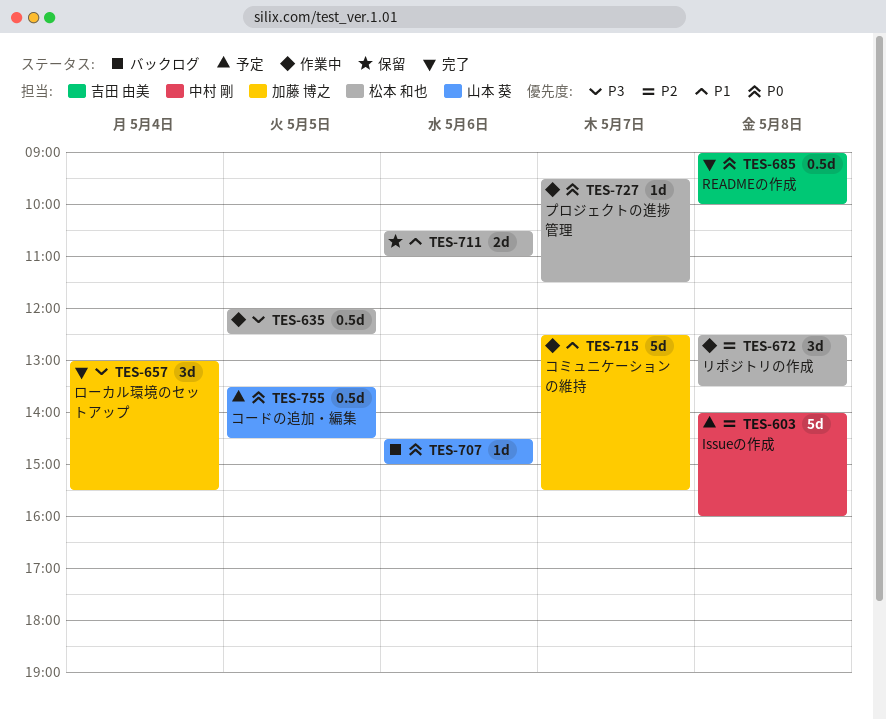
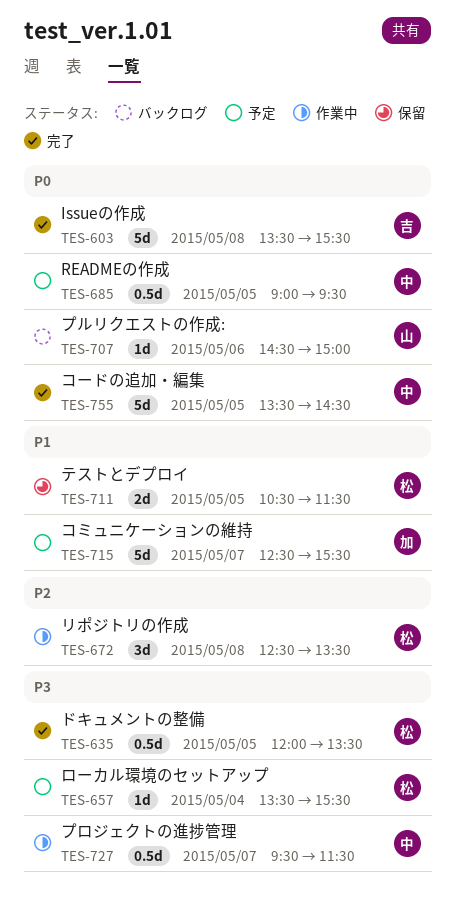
TES-603, status: 予定 -> 完了
TES-603, owner: 中村 剛 -> 吉田 由美
TES-603, priority: P2 -> P0
TES-603, begins: 14:00 -> 13:30
TES-603, ends: 16:00 -> 15:30
TES-635, status: 作業中 -> 完了
TES-635, ends: 12:30 -> 13:30
TES-657, status: 完了 -> 予定
TES-657, owner: 加藤 博之 -> 松本 和也
TES-657, estimate: 3d -> 1d
TES-657, begins: 13:00 -> 13:30
TES-685, status: 完了 -> 予定
TES-685, owner: 吉田 由美 -> 中村 剛
TES-685, day: May 8 -> May 5
TES-685, ends: 10:00 -> 09:30
TES-711, day: May 6 -> May 5
TES-711, ends: 11:00 -> 11:30
TES-715, status: 作業中 -> 予定
TES-727, owner: 松本 和也 -> 中村 剛
TES-727, priority: P0 -> P3
TES-727, estimate: 1d -> 0.5d
TES-755, status: 予定 -> 完了
TES-755, owner: 山本 葵 -> 中村 剛
TES-755, estimate: 0.5d -> 5d

